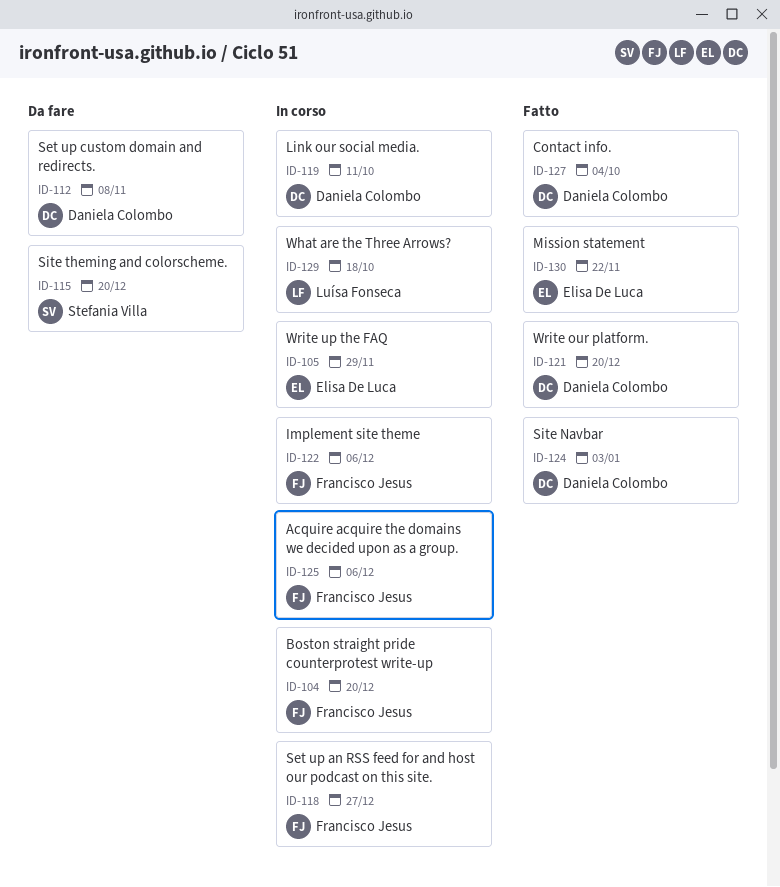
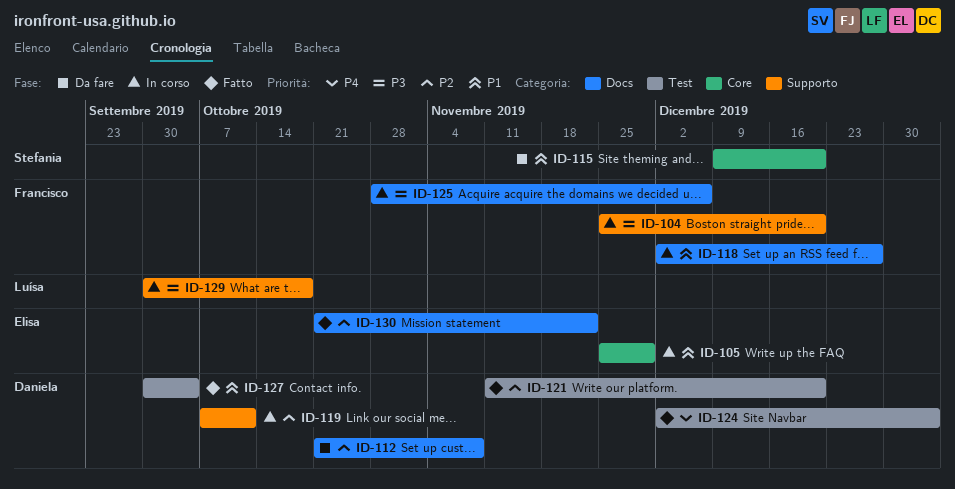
ID-122: present -> none

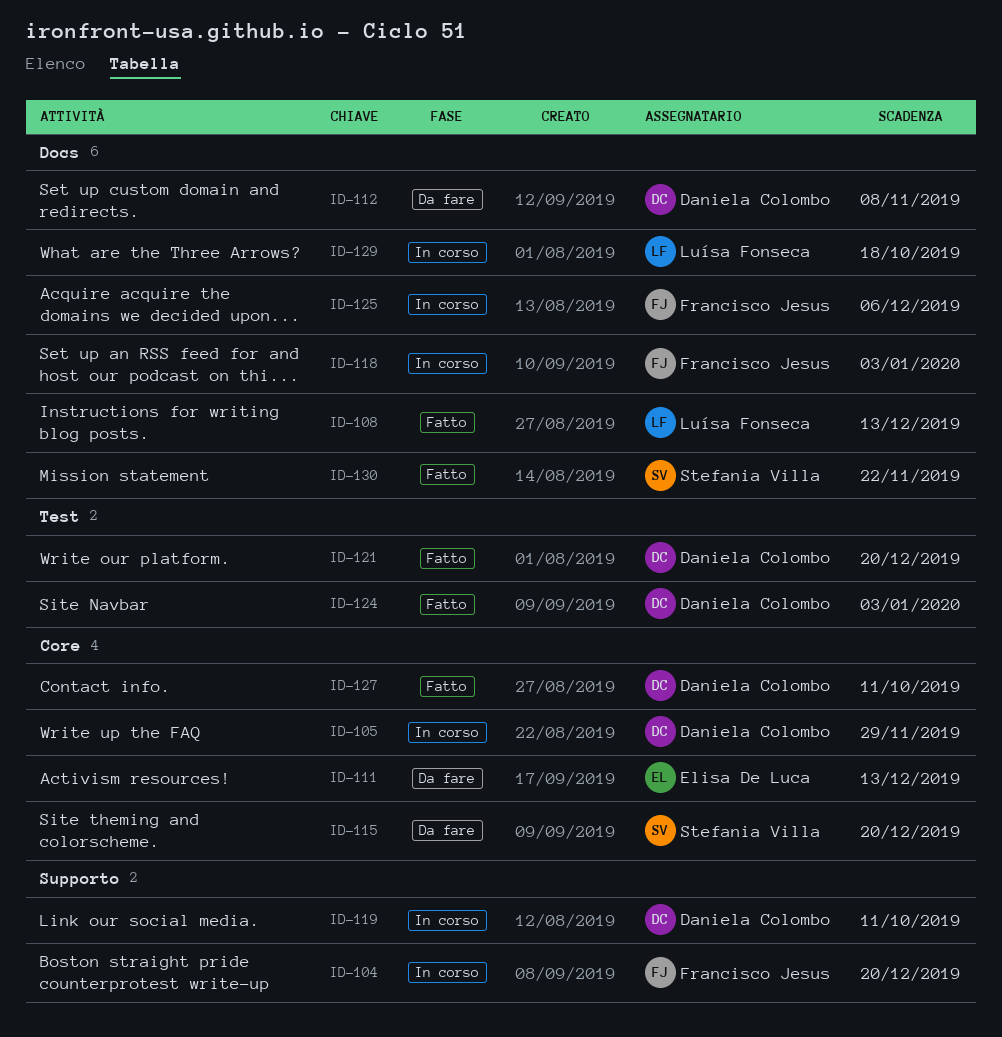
ID-105, owner: Elisa De Luca -> Daniela Colombo
ID-108: none -> present
ID-111: none -> present
ID-118, due: Dec 27 -> Jan 3
ID-127, label: Test -> Core
ID-127, due: Oct 4 -> Oct 11
ID-129, label: Supporto -> Docs
ID-130, owner: Elisa De Luca -> Stefania Villa

